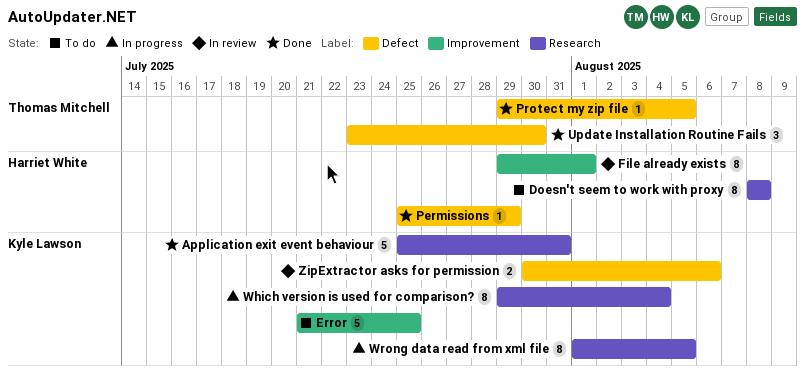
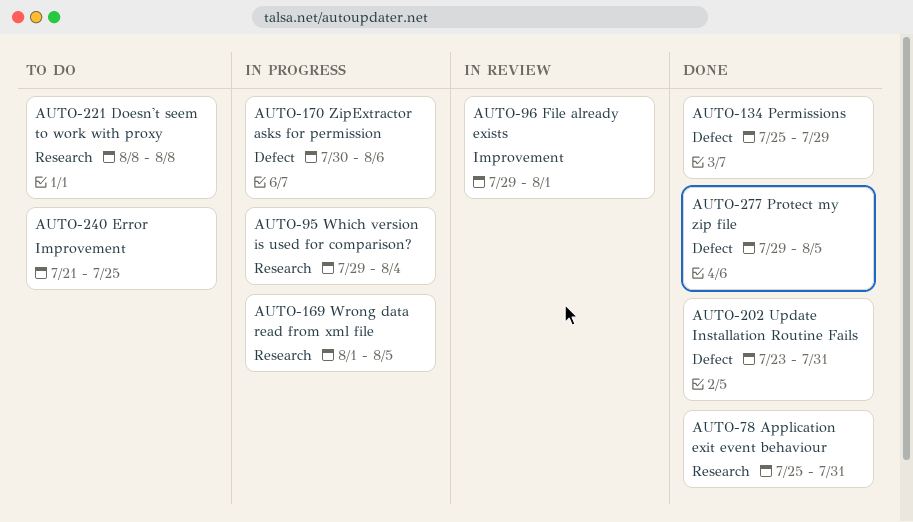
Update Installation Routine Fails, due: Jul 30 -> Jul 31
ZipExtractor asks for permission, status: In review -> In progress

